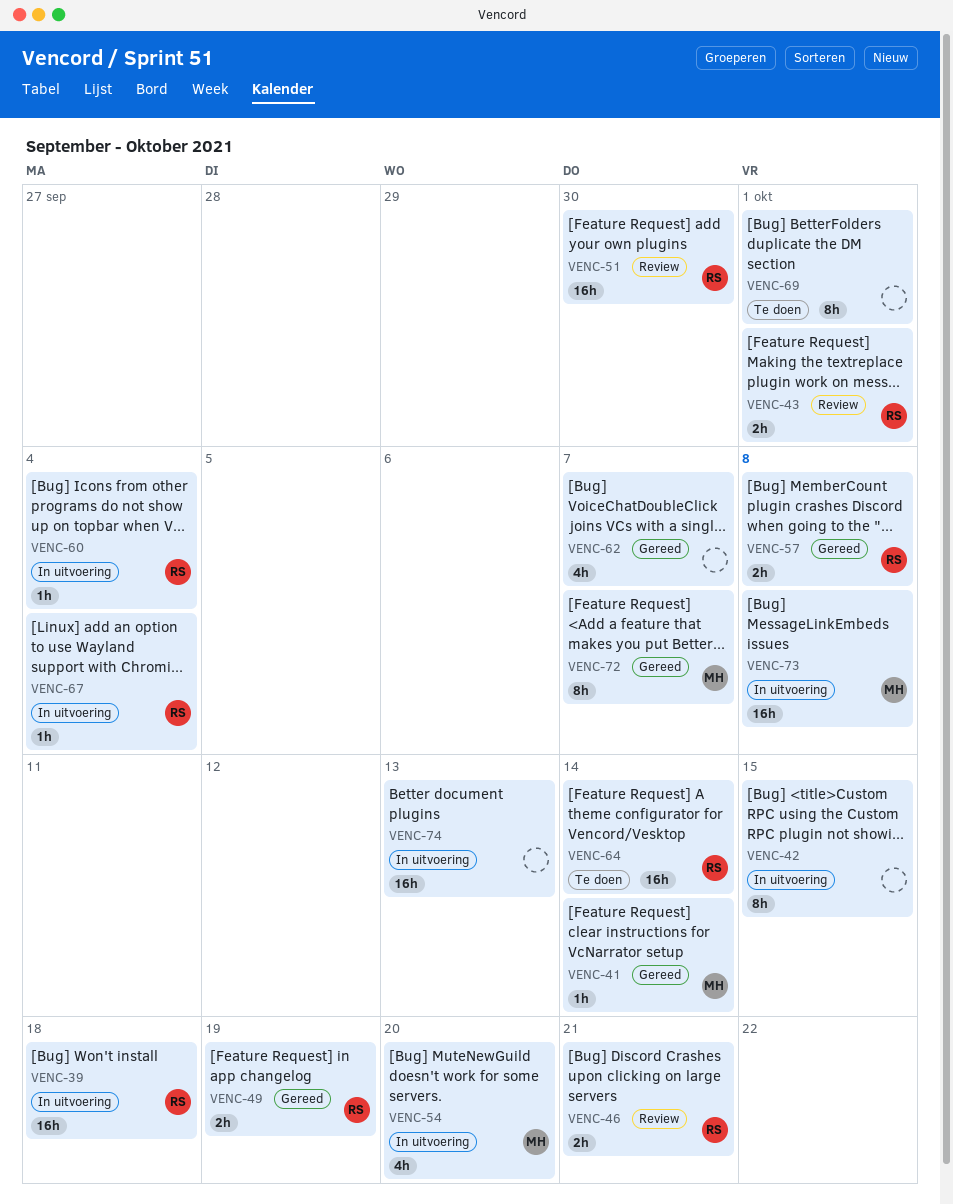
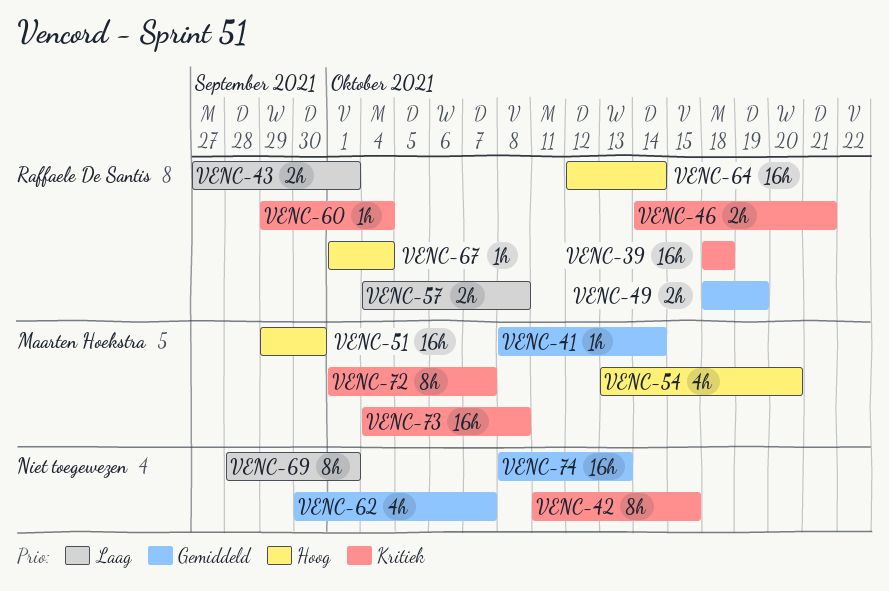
VENC-51, owner: Raffaele De Santis -> Maarten Hoekstra

